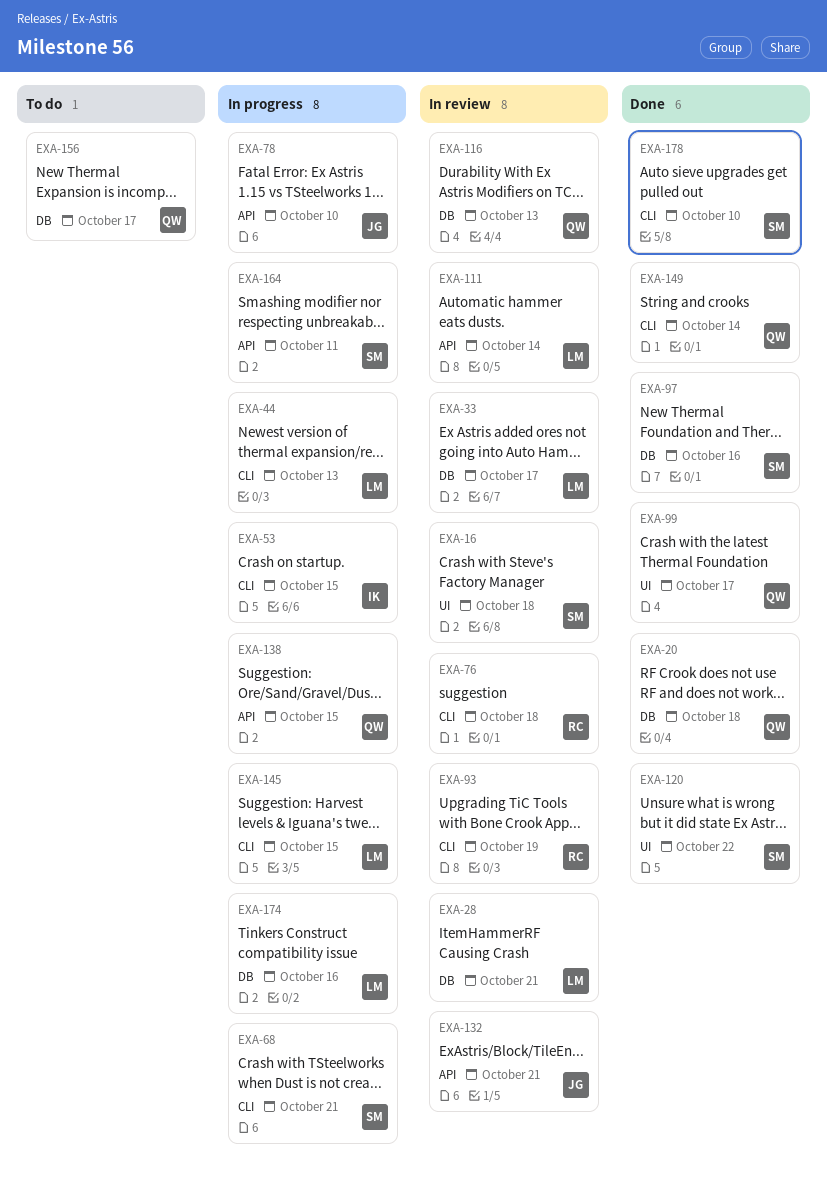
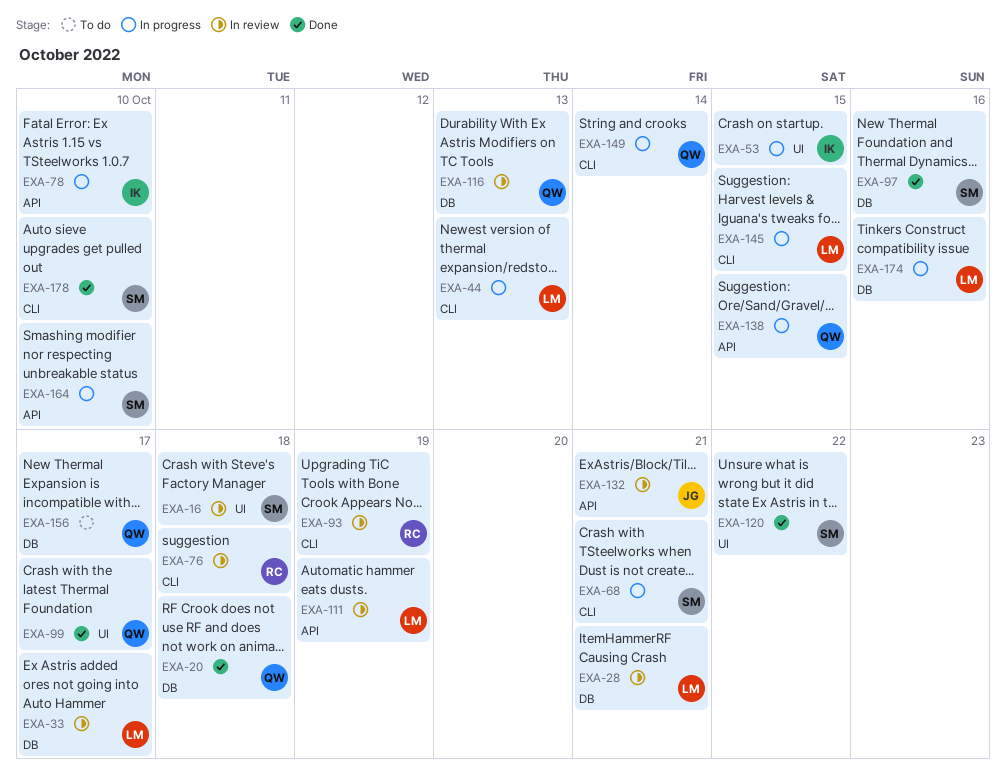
EXA-53, label: CLI -> UI
EXA-78, owner: JG -> IK
EXA-111, due: Oct 14 -> Oct 19
EXA-149, status: Done -> In progress
EXA-164, due: Oct 11 -> Oct 10

